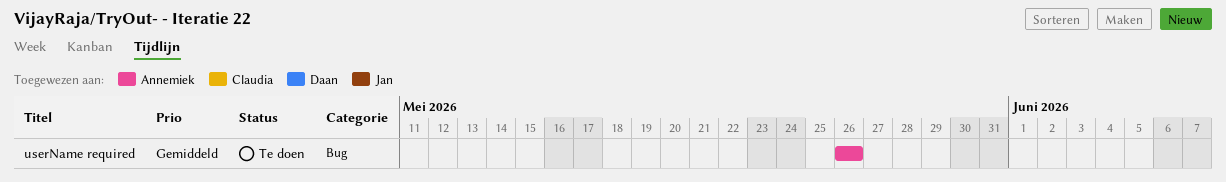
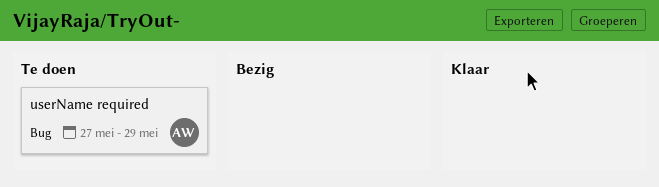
userName required, start: May 26 -> May 27
userName required, due: May 26 -> May 29

